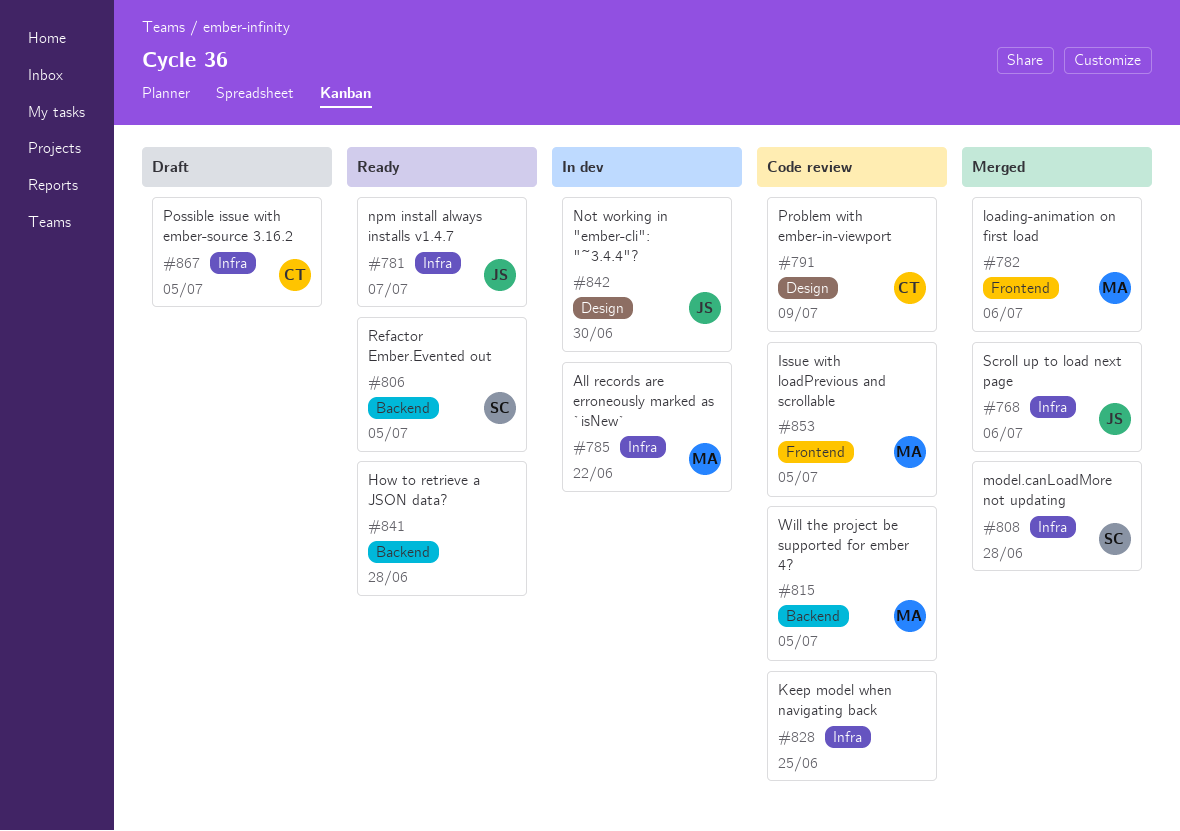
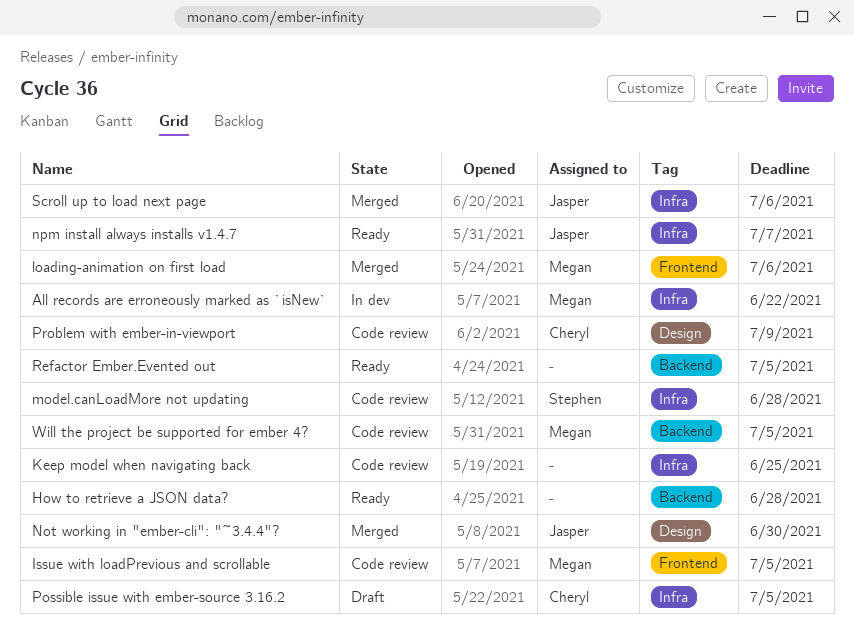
model.canLoadMore not updating, status: Merged -> Code review
Not working in "ember-cli": "~3.4.4"?, status: In dev -> Merged
Refactor Ember.Evented out, owner: Stephen -> none

